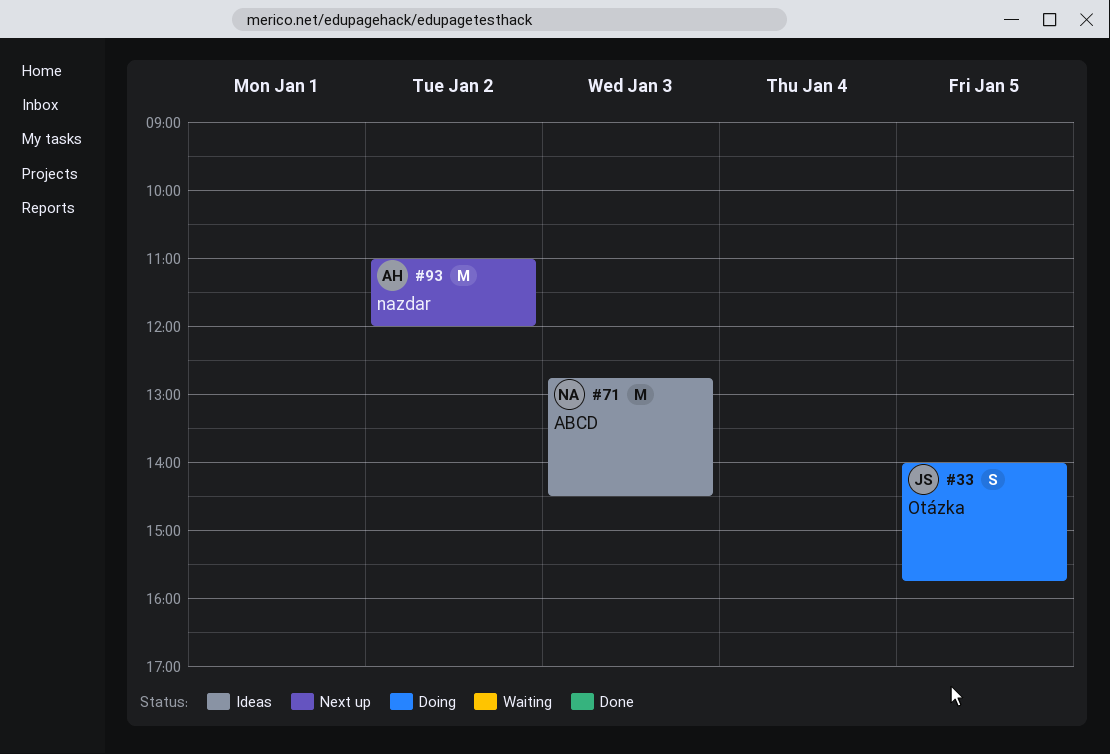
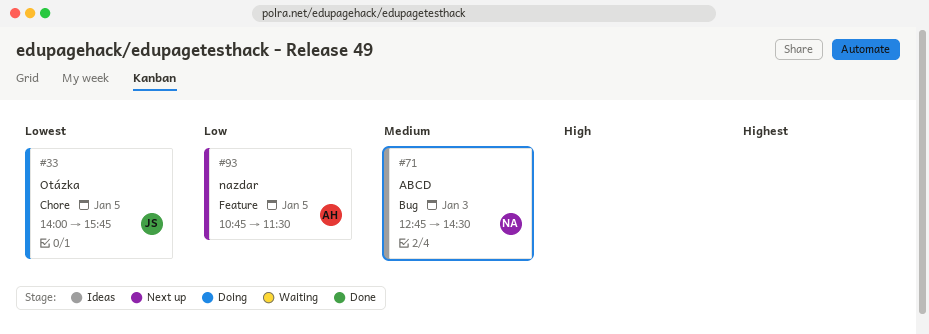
#93, day: Jan 2 -> Jan 5
#93, begins: 11:00 -> 10:45
#93, ends: 12:00 -> 11:30

